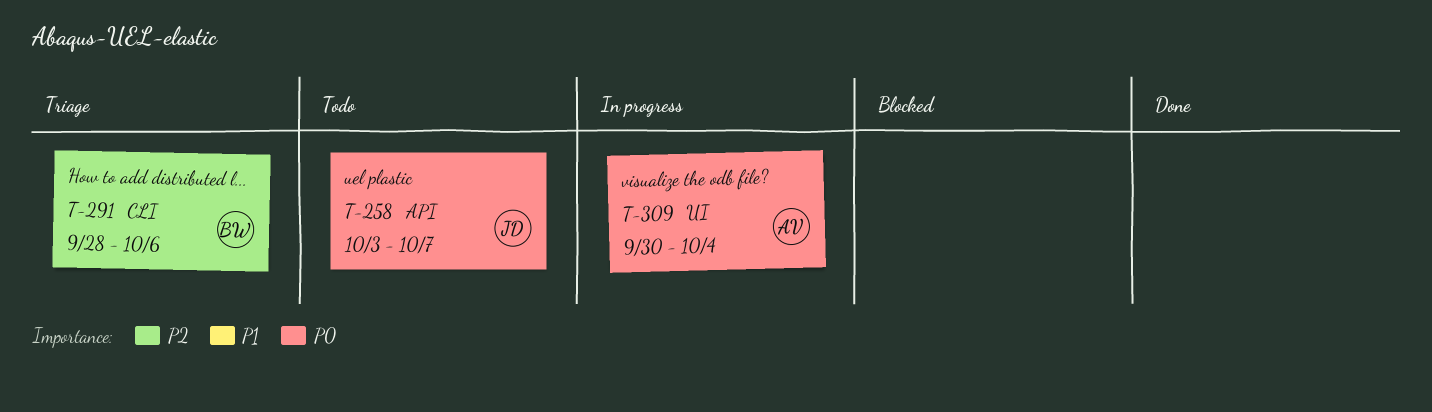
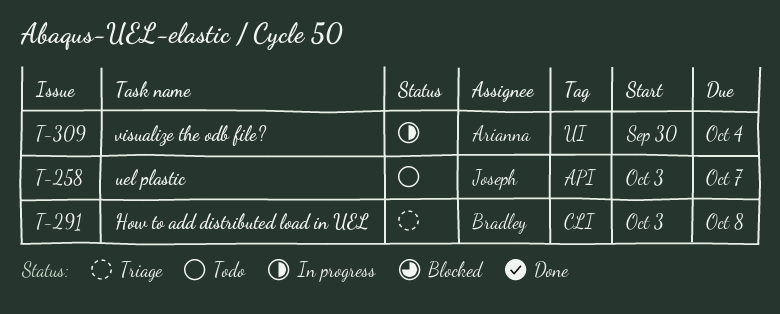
T-291, start: Sep 28 -> Oct 3
T-291, due: Oct 6 -> Oct 8

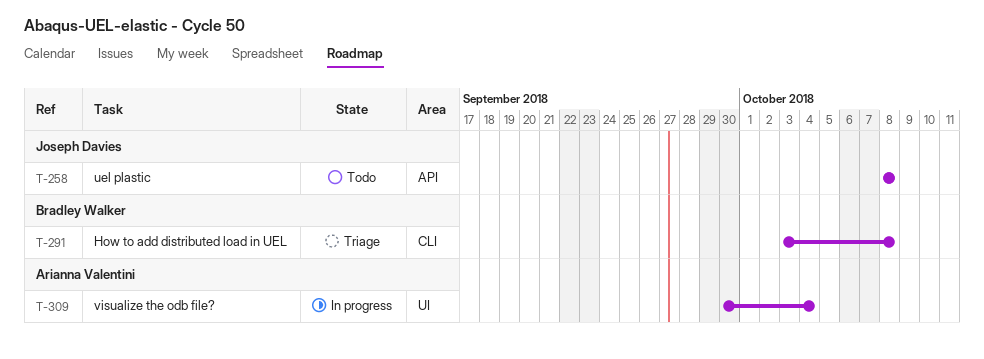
T-258, start: Oct 3 -> Oct 8
T-258, due: Oct 7 -> Oct 8

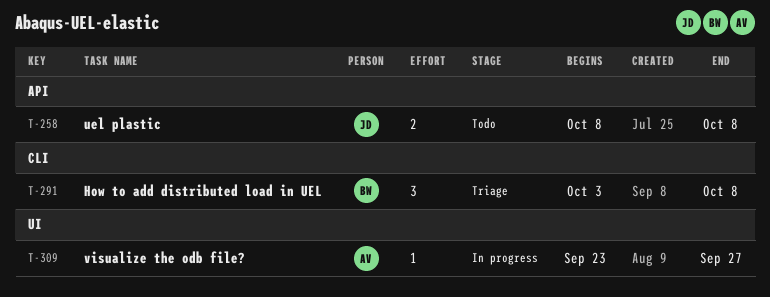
T-309, start: Sep 30 -> Sep 23
T-309, due: Oct 4 -> Sep 27

